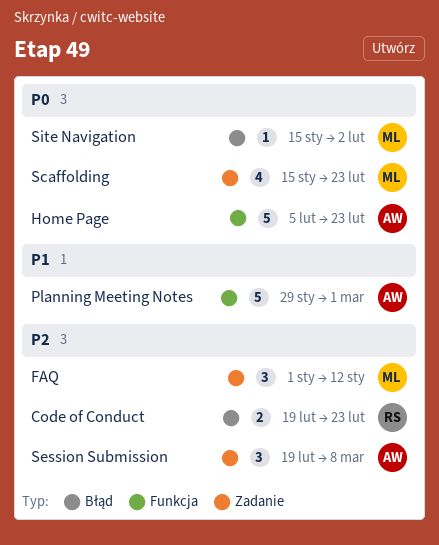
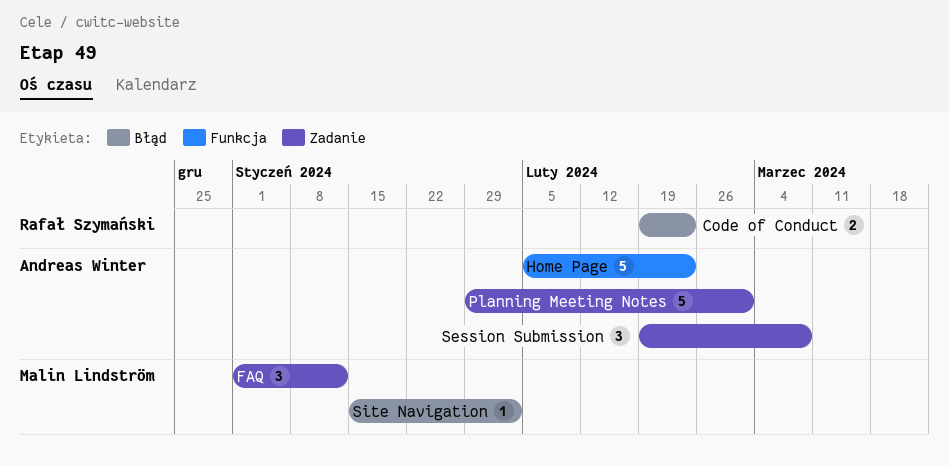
Planning Meeting Notes, label: Funkcja -> Zadanie
Scaffolding: present -> none

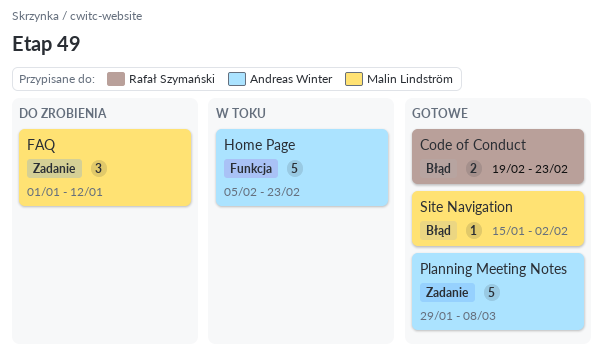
Planning Meeting Notes, due: Mar 1 -> Mar 8
Session Submission: present -> none

